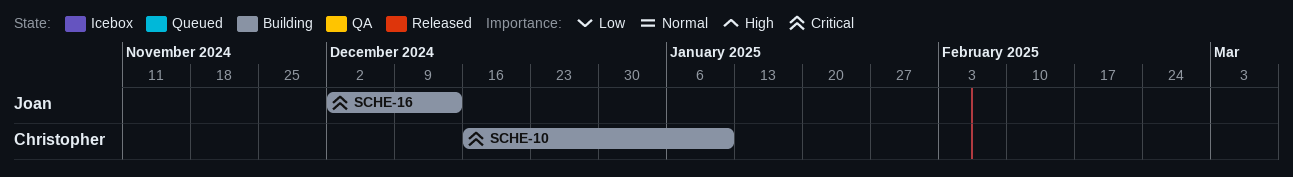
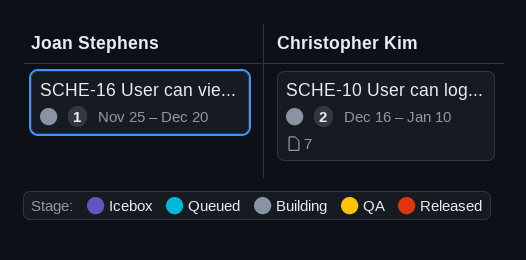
SCHE-16, start: Dec 2 -> Nov 25
SCHE-16, due: Dec 13 -> Dec 20

